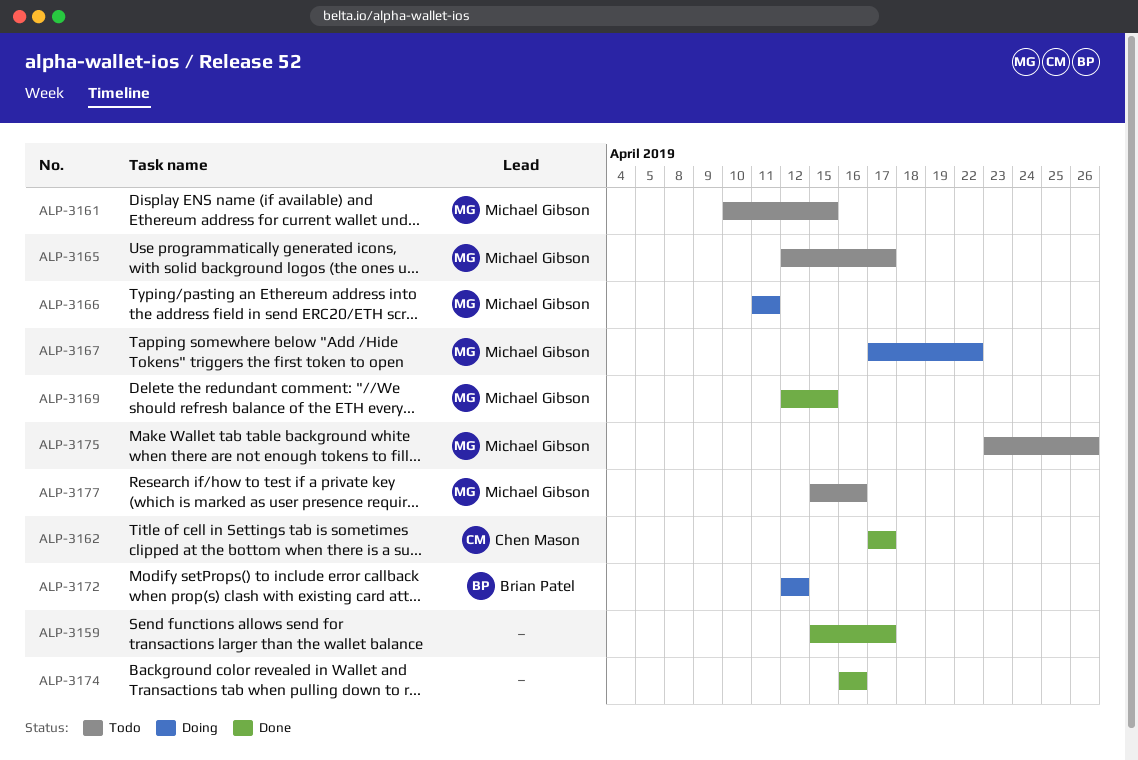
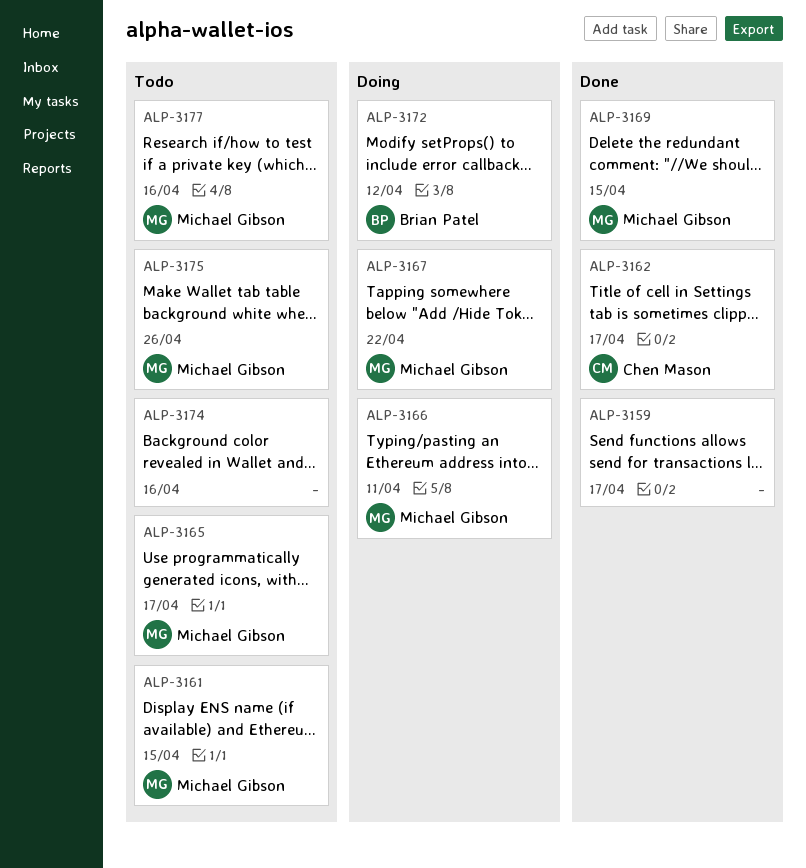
ALP-3174, status: Done -> Todo

